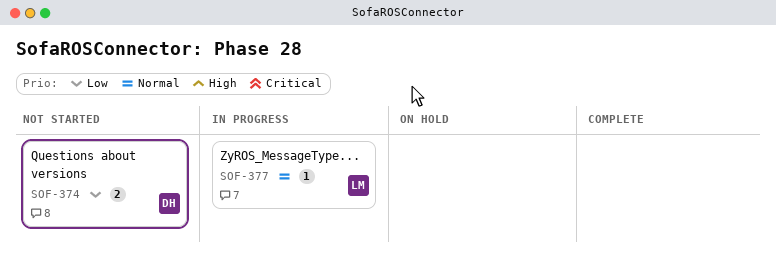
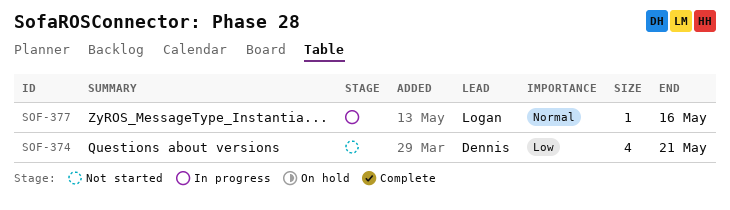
SOF-374, estimate: 2 -> 4

